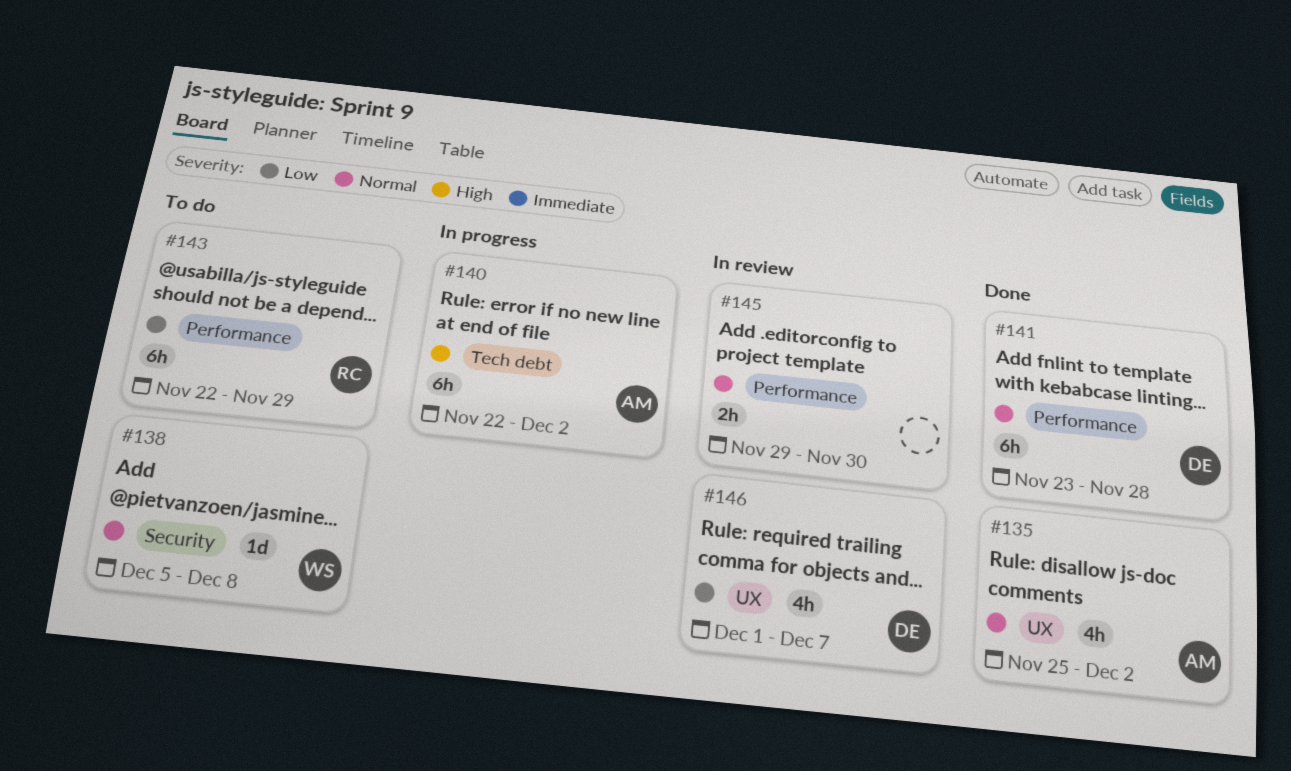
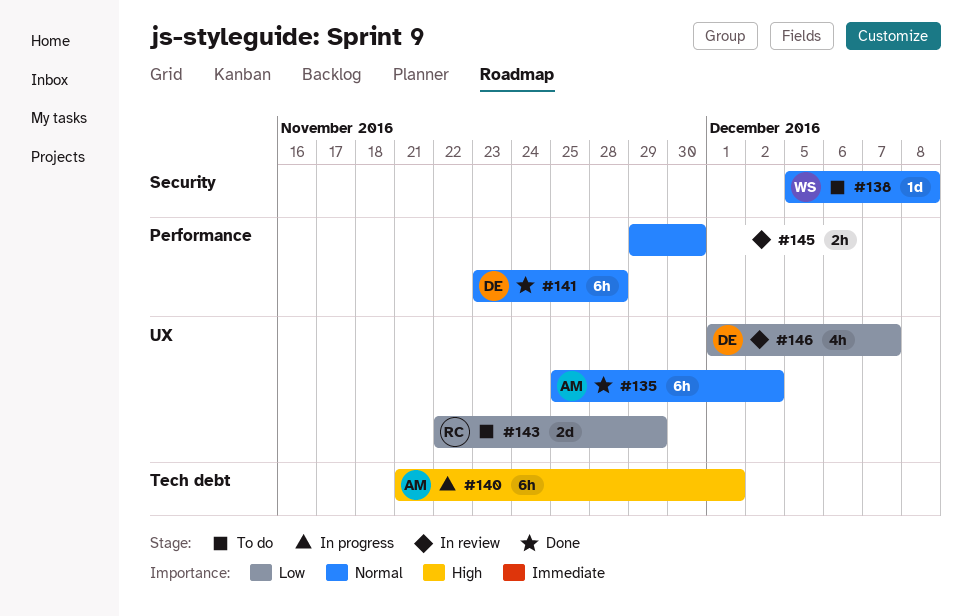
#135, estimate: 4h -> 6h
#140, start: Nov 22 -> Nov 21
#140, due: Dec 2 -> Dec 1
#143, label: Performance -> UX
#143, estimate: 6h -> 2d

